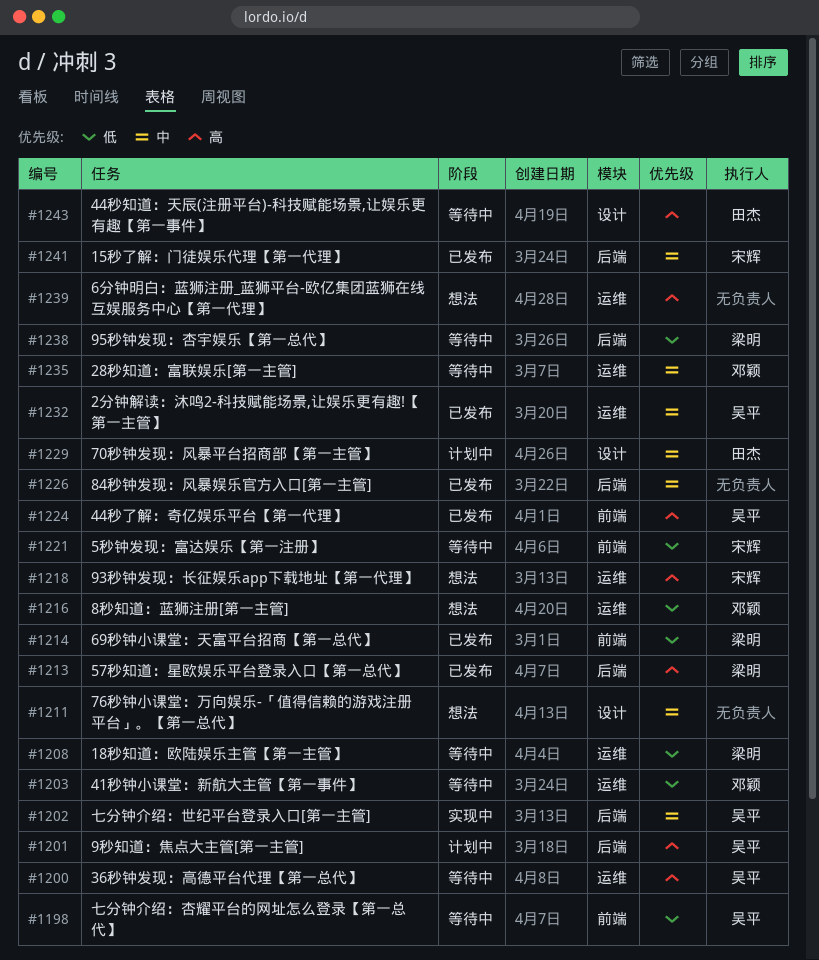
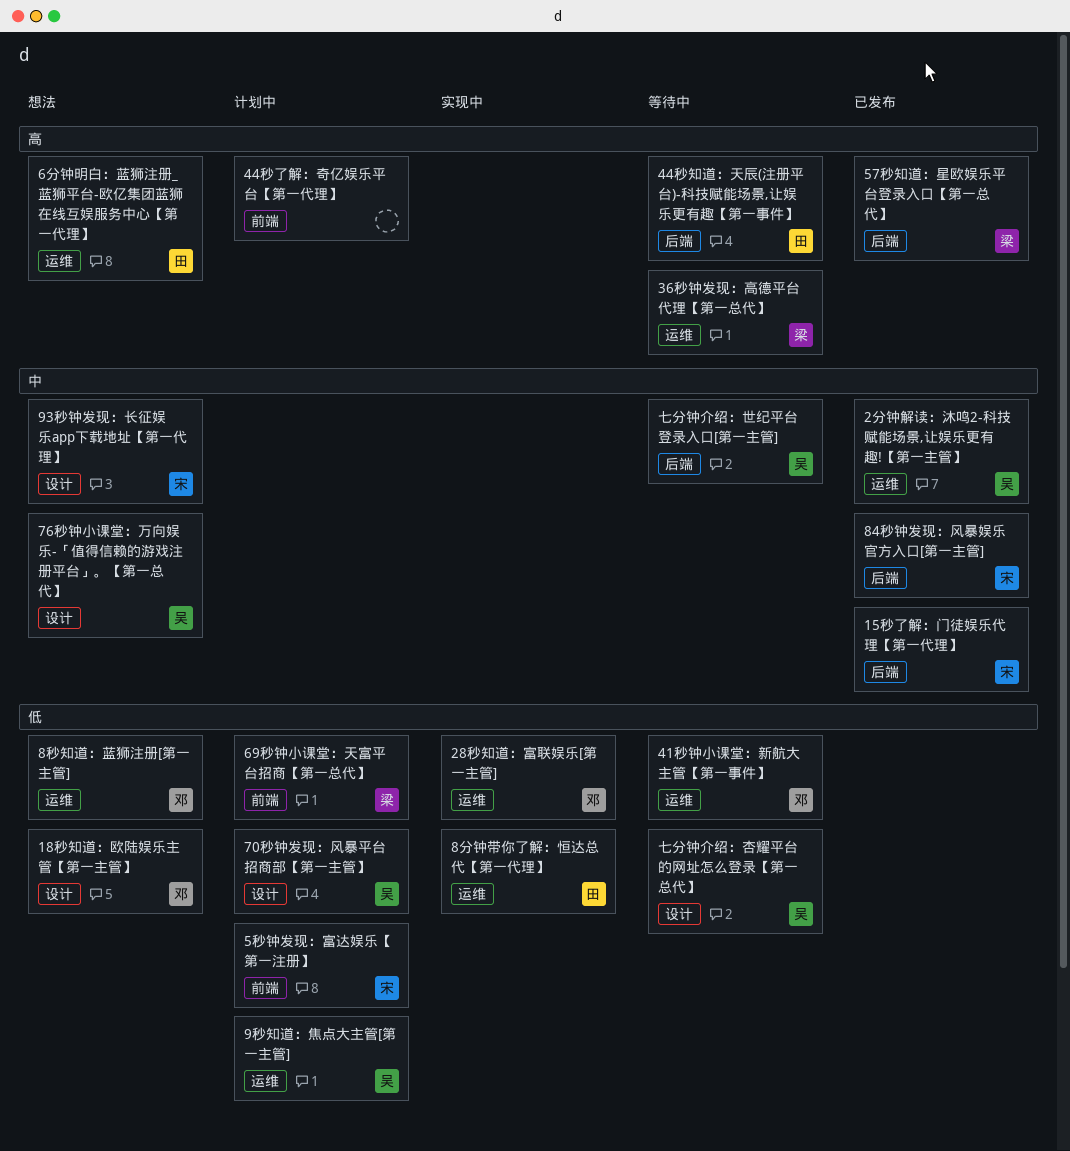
18秒知道：欧陆娱乐主管【第一主管】, status: 等待中 -> 想法
18秒知道：欧陆娱乐主管【第一主管】, owner: 梁明 -> 邓颖
18秒知道：欧陆娱乐主管【第一主管】, label: 运维 -> 设计
28秒知道：富联娱乐[第一主管], status: 等待中 -> 实现中
28秒知道：富联娱乐[第一主管], priority: 中 -> 低
36秒钟发现：高德平台代理【第一总代】, owner: 吴平 -> 梁明
44秒了解：奇亿娱乐平台【第一代理】, status: 已发布 -> 计划中
44秒了解：奇亿娱乐平台【第一代理】, owner: 吴平 -> none
44秒知道：天辰(注册平台)-科技赋能场景,让娱乐更有趣【第一事件】, label: 设计 -> 后端
5秒钟发现：富达娱乐【第一注册】, status: 等待中 -> 计划中
69秒钟小课堂：天富平台招商【第一总代】, status: 已发布 -> 计划中
6分钟明白：蓝狮注册_蓝狮平台-欧亿集团蓝狮在线互娱服务中心【第一代理】, owner: none -> 田杰
70秒钟发现：风暴平台招商部【第一主管】, owner: 田杰 -> 吴平
70秒钟发现：风暴平台招商部【第一主管】, priority: 中 -> 低
76秒钟小课堂：万向娱乐-「值得信赖的游戏注册平台」。【第一总代】, owner: none -> 吴平
84秒钟发现：风暴娱乐官方入口[第一主管], owner: none -> 宋辉
8分钟带你了解：恒达总代【第一代理】: none -> present
93秒钟发现：长征娱乐app下载地址【第一代理】, priority: 高 -> 中
93秒钟发现：长征娱乐app下载地址【第一代理】, label: 运维 -> 设计
95秒钟发现：杏宇娱乐【第一总代】: present -> none
9秒知道：焦点大主管[第一主管], priority: 高 -> 低
9秒知道：焦点大主管[第一主管], label: 后端 -> 运维
七分钟介绍：世纪平台登录入口[第一主管], status: 实现中 -> 等待中
七分钟介绍：杏耀平台的网址怎么登录【第一总代】, label: 前端 -> 设计

